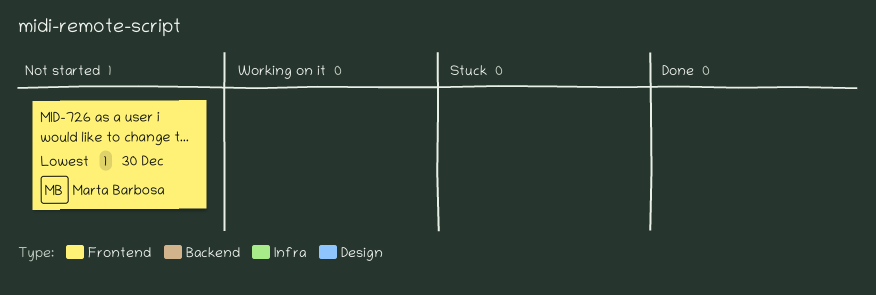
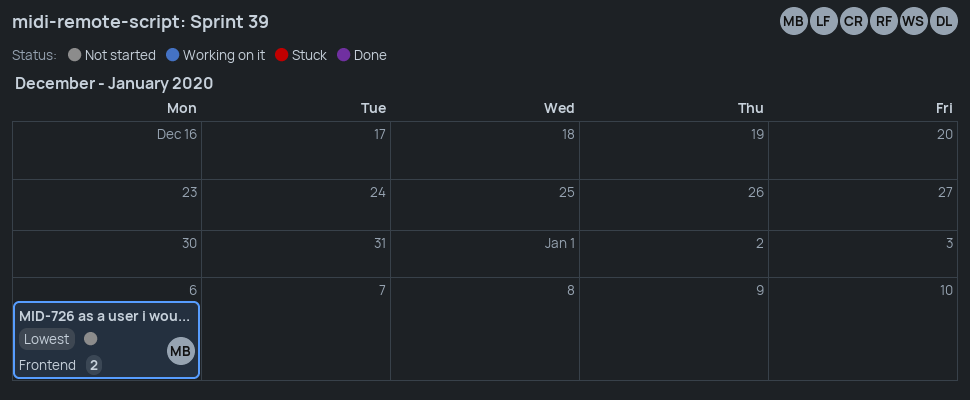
MID-726, estimate: 1 -> 2
MID-726, due: Dec 30 -> Jan 6

